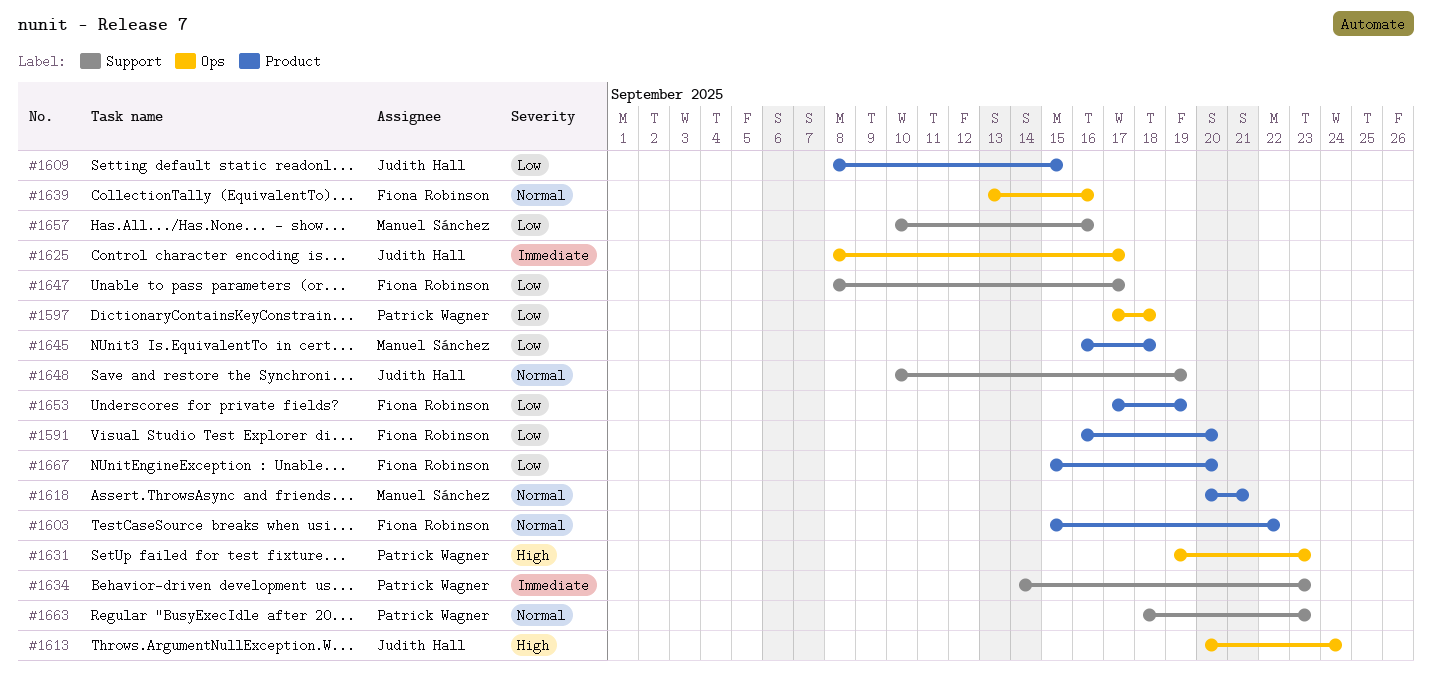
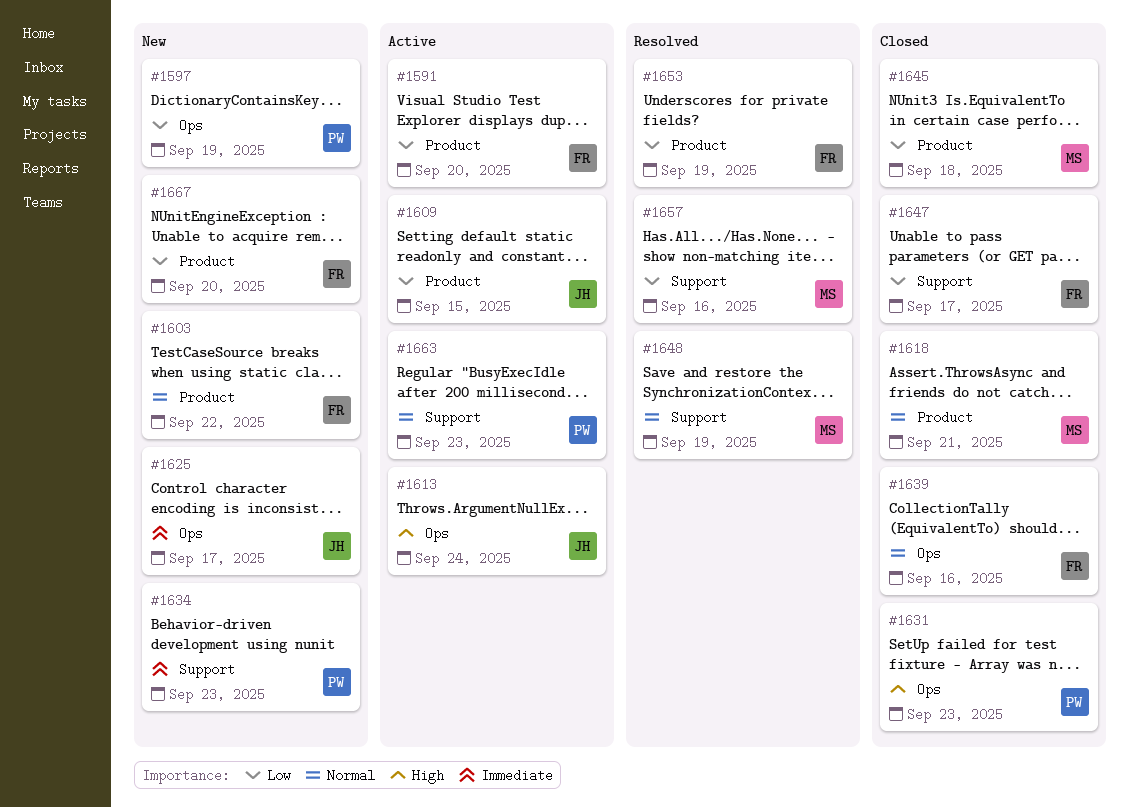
#1597, due: Sep 18 -> Sep 19
#1648, owner: Judith Hall -> Manuel Sánchez

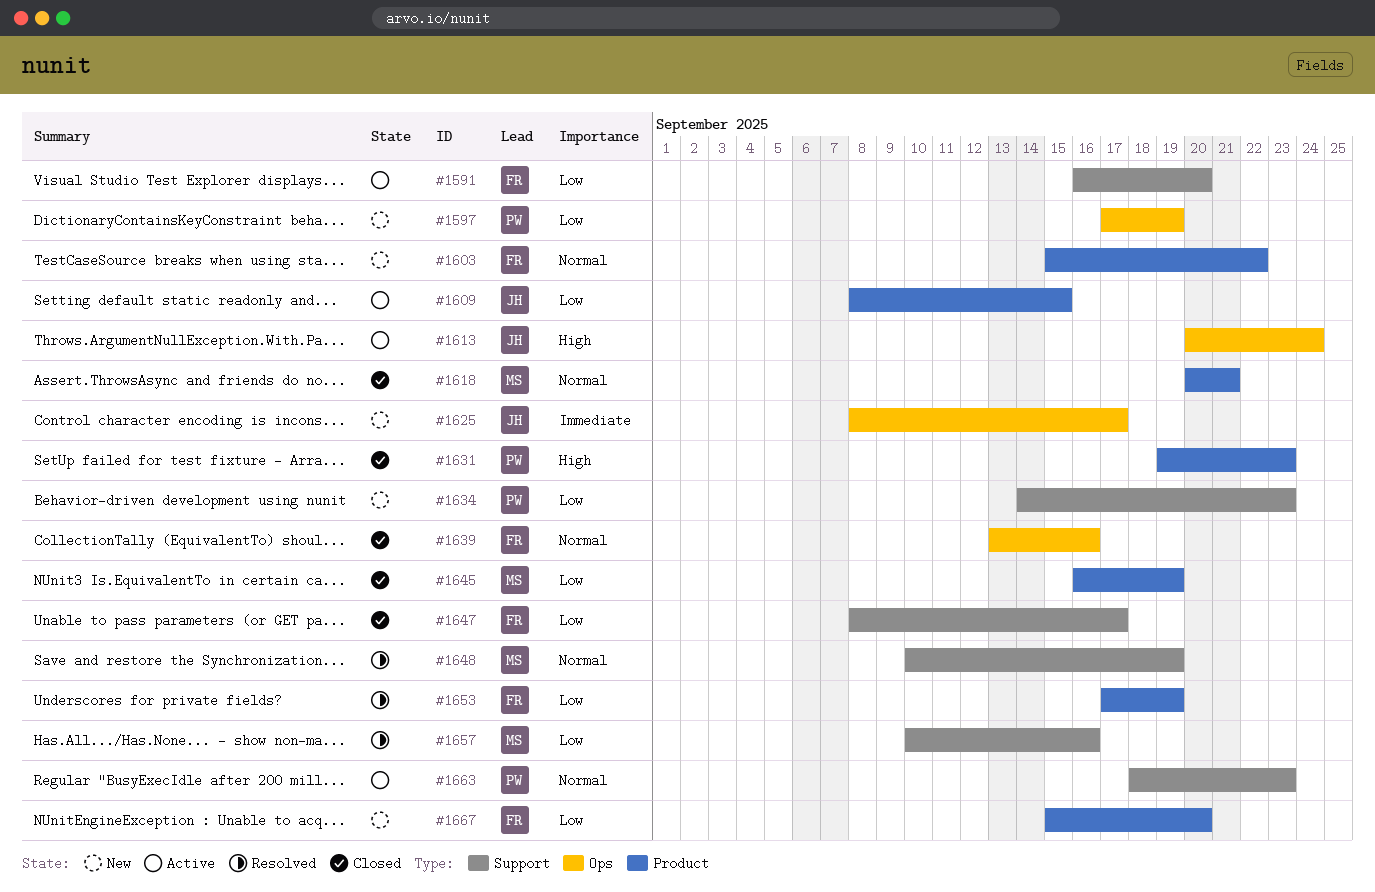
#1591, label: Product -> Support
#1631, label: Ops -> Product
#1634, priority: Immediate -> Low
#1645, due: Sep 18 -> Sep 19

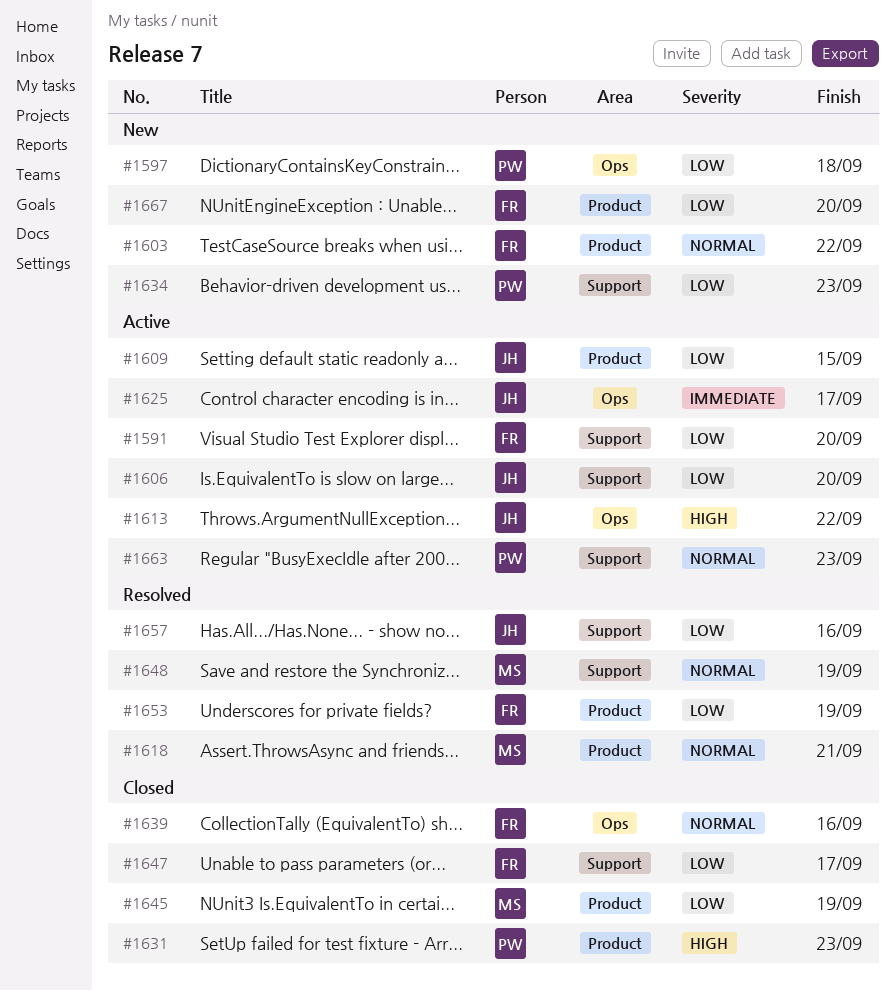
#1597, due: Sep 19 -> Sep 18
#1606: none -> present
#1613, due: Sep 24 -> Sep 22
#1618, status: Closed -> Resolved
#1625, status: New -> Active
#1657, owner: MS -> JH

